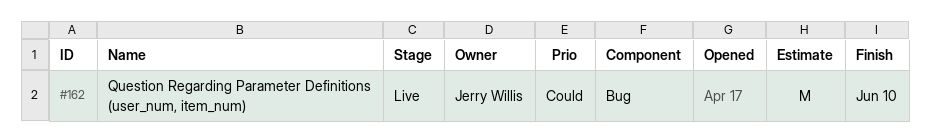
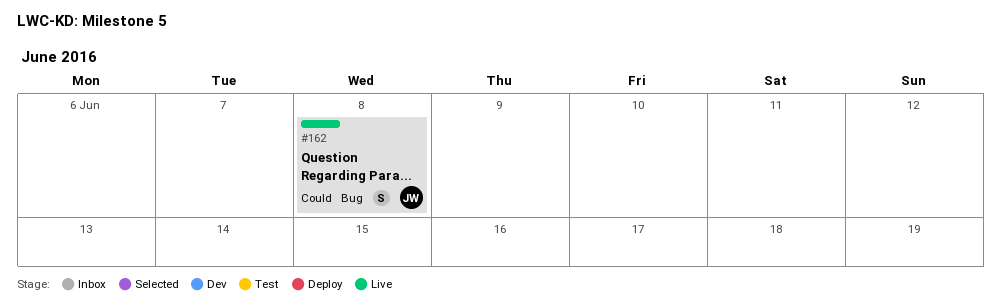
#162, estimate: M -> S
#162, due: Jun 10 -> Jun 8

